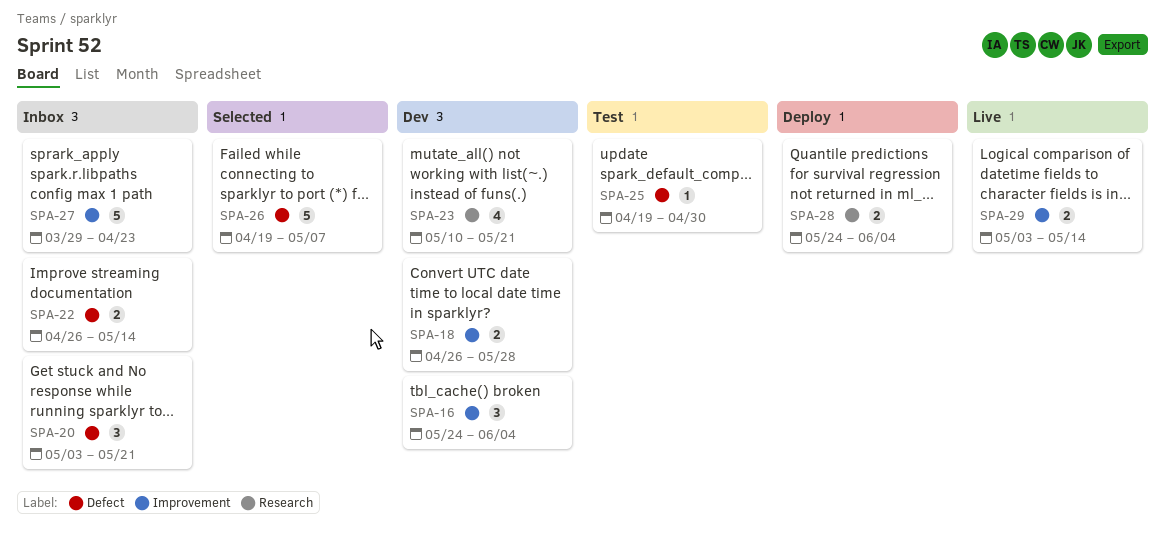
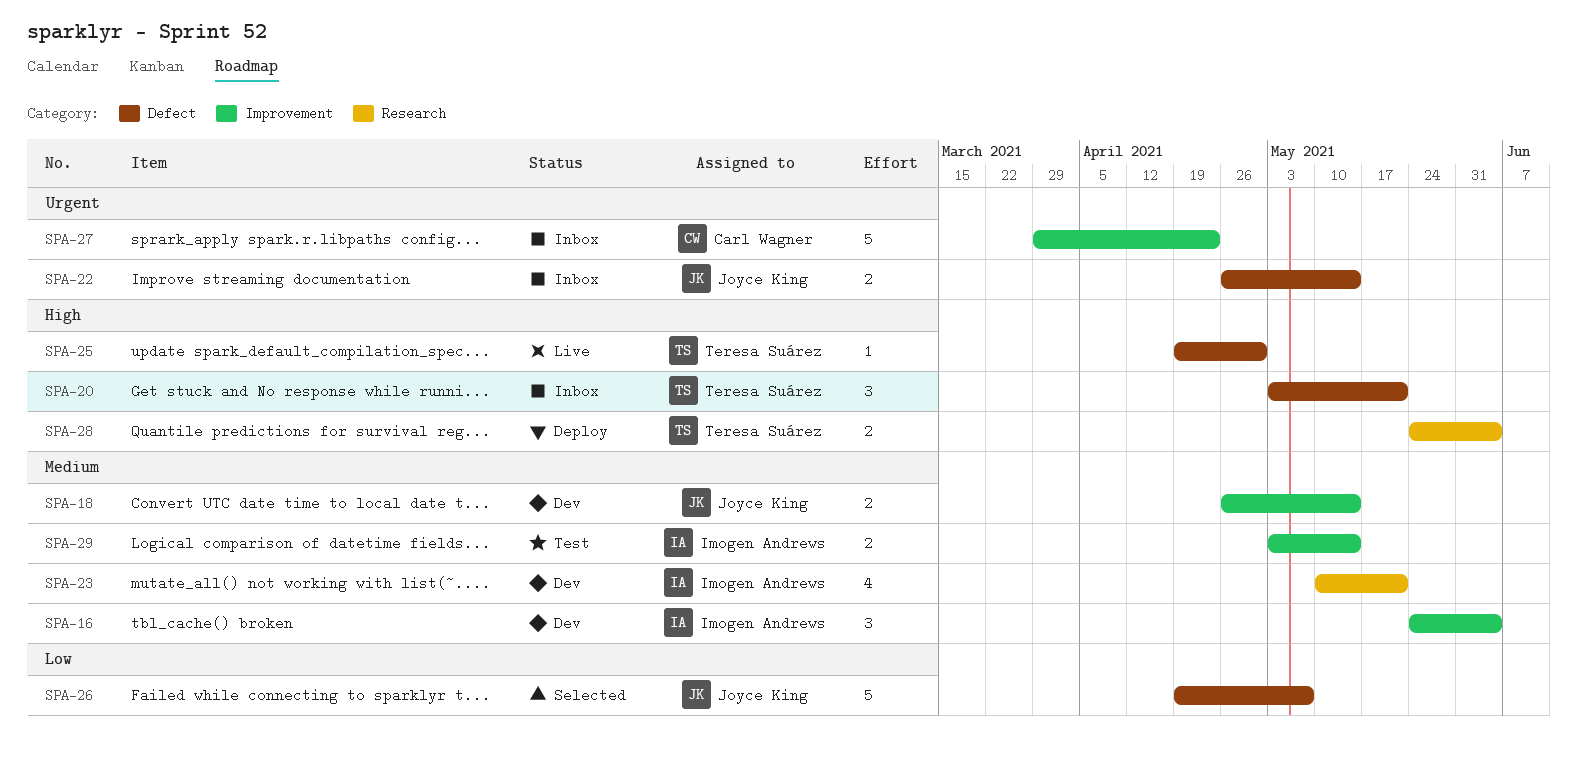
SPA-18, due: May 28 -> May 14
SPA-25, status: Test -> Live
SPA-29, status: Live -> Test

